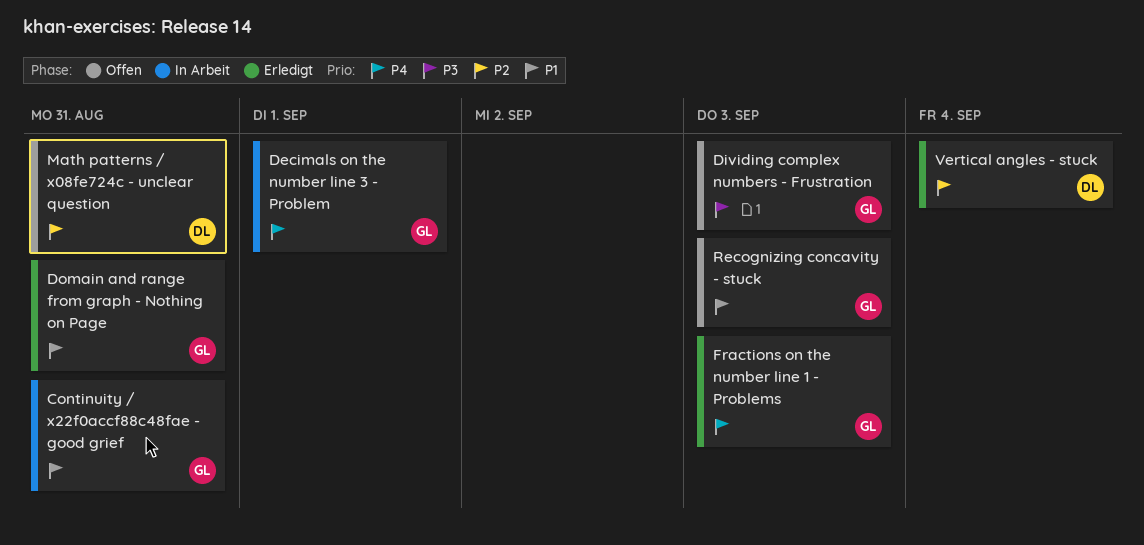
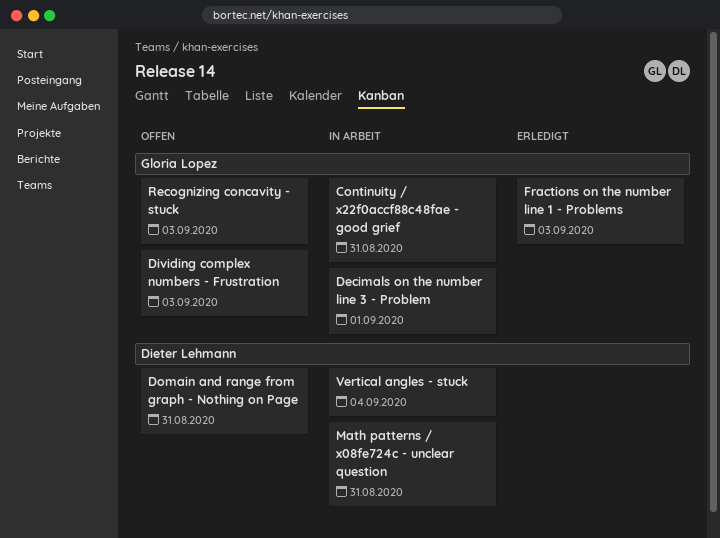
Domain and range from graph - Nothing on Page, status: Erledigt -> Offen
Domain and range from graph - Nothing on Page, owner: Gloria Lopez -> Dieter Lehmann
Math patterns / x08fe724c - unclear question, status: Offen -> In Arbeit
Vertical angles - stuck, status: Erledigt -> In Arbeit

